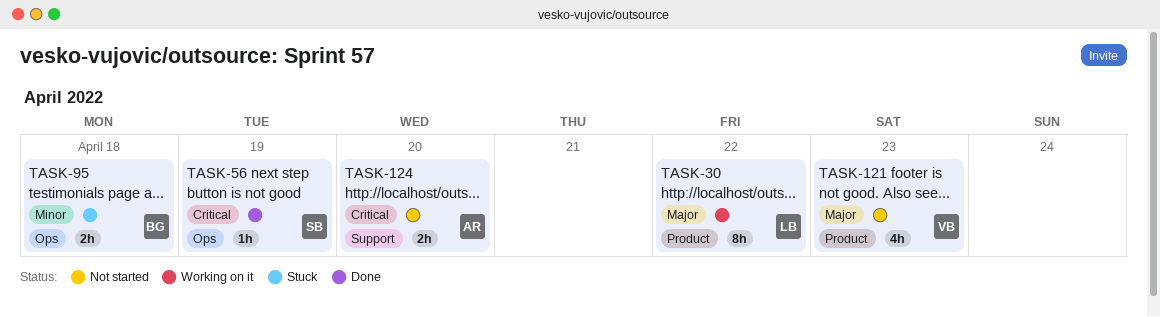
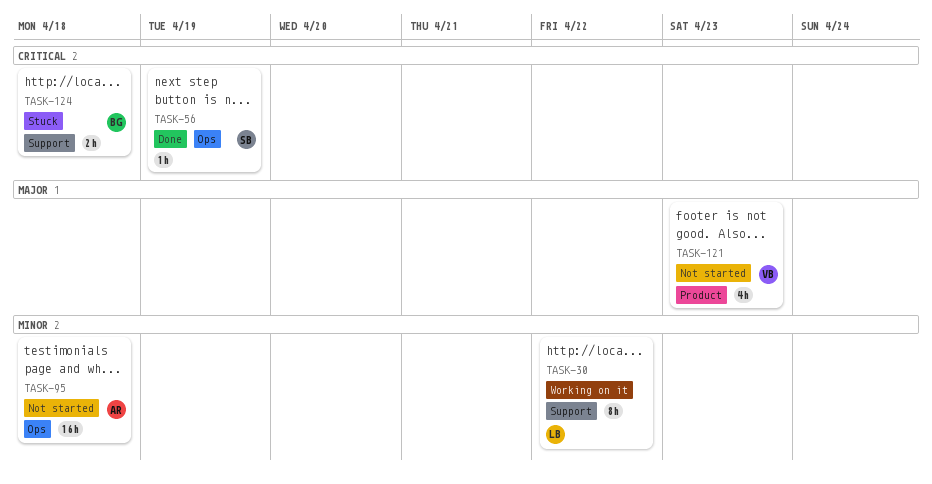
TASK-30, priority: Major -> Minor
TASK-30, label: Product -> Support
TASK-95, status: Stuck -> Not started
TASK-95, owner: BG -> AR
TASK-95, estimate: 2h -> 16h
TASK-124, status: Not started -> Stuck
TASK-124, owner: AR -> BG
TASK-124, due: Apr 20 -> Apr 18

